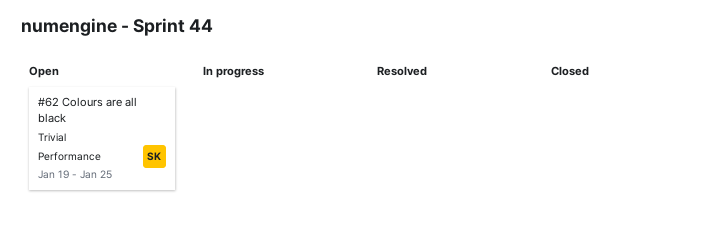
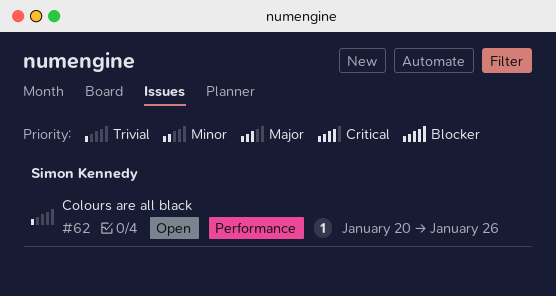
#62, start: Jan 19 -> Jan 20
#62, due: Jan 25 -> Jan 26

